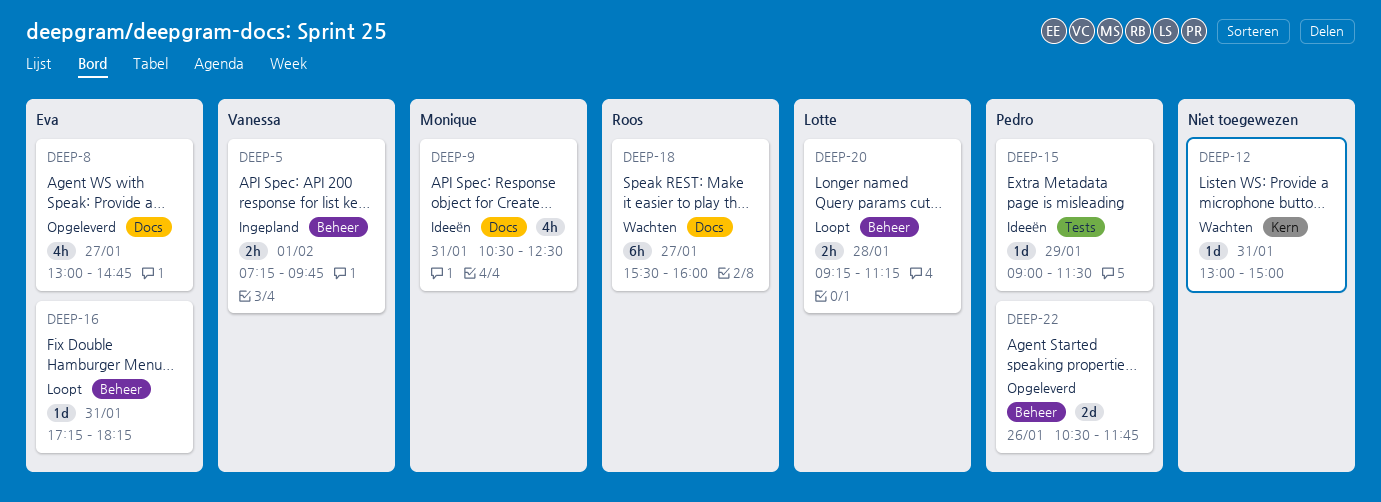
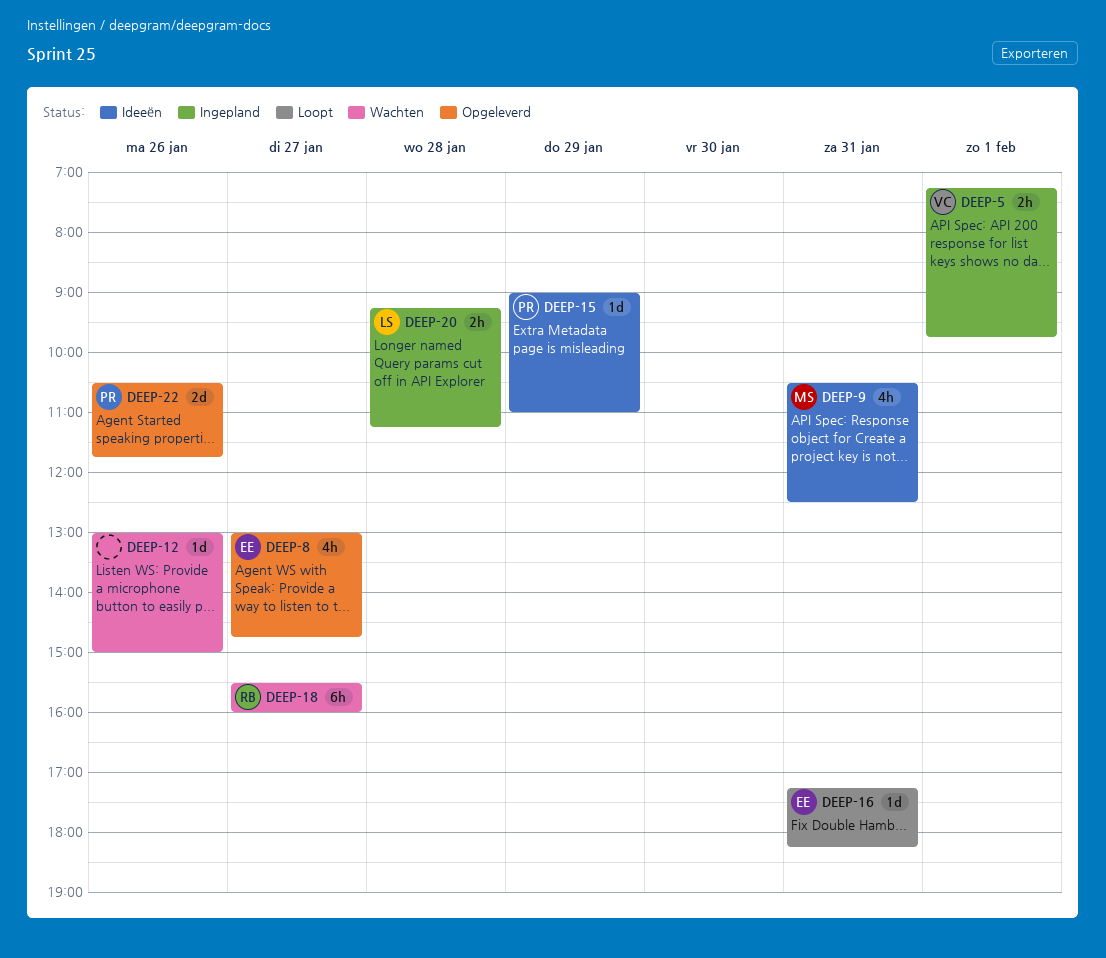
DEEP-12, day: Jan 31 -> Jan 26
DEEP-15, ends: 11:30 -> 11:00
DEEP-20, status: Loopt -> Ingepland

